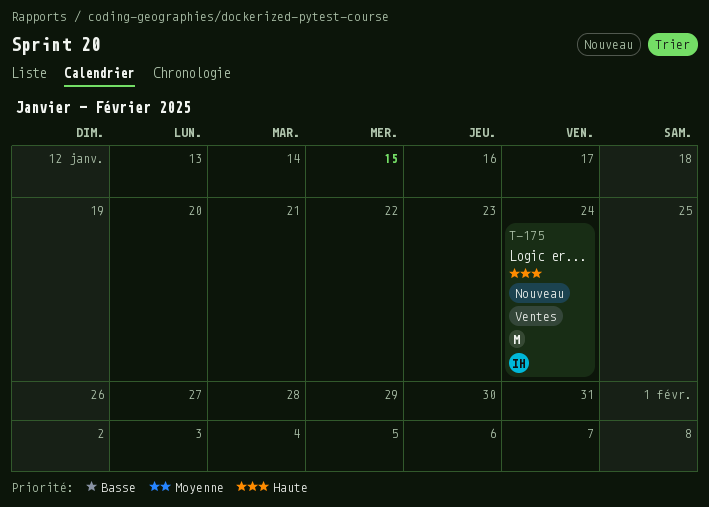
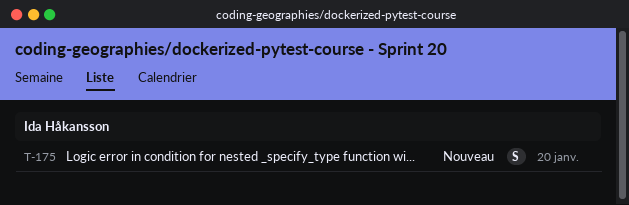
T-175, estimate: M -> S
T-175, due: Jan 24 -> Jan 20

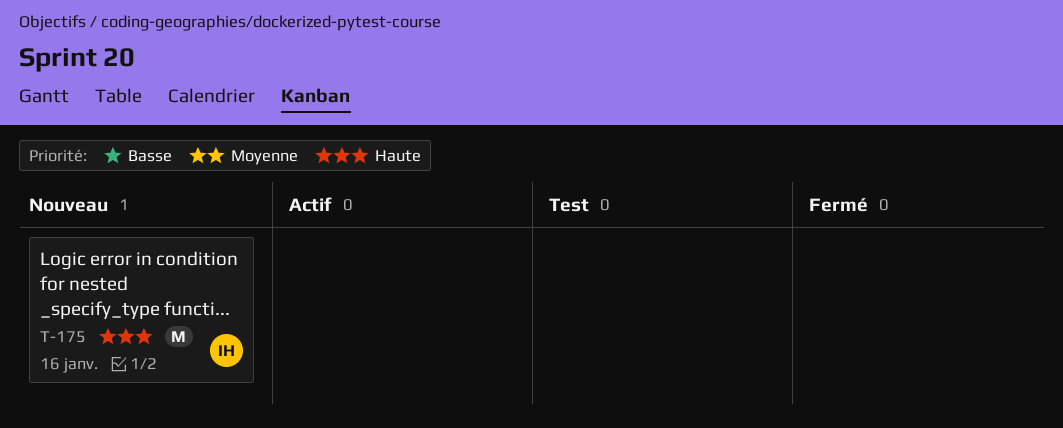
T-175, estimate: S -> M
T-175, due: Jan 20 -> Jan 16

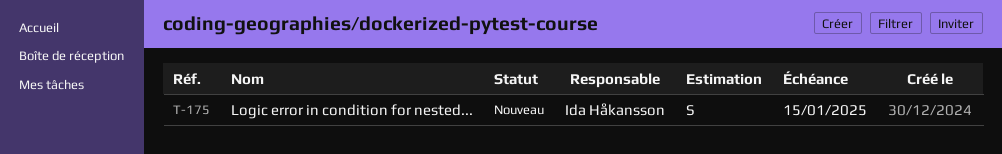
T-175, estimate: M -> S
T-175, due: Jan 16 -> Jan 15

